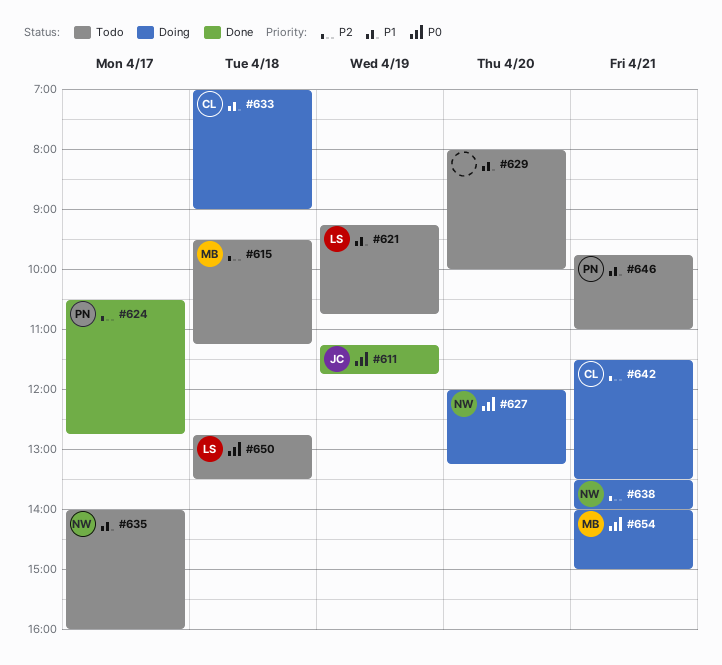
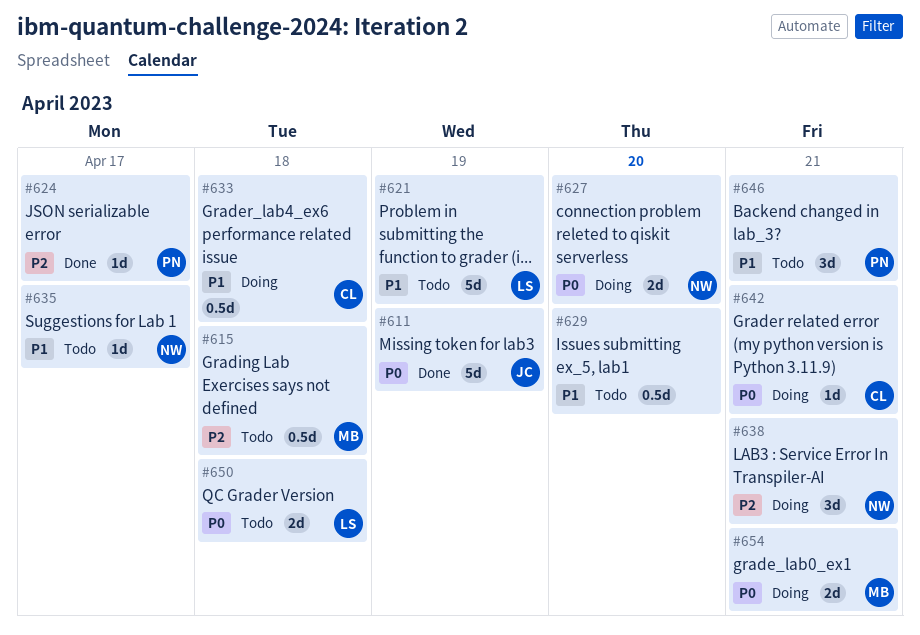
#642, priority: P2 -> P0

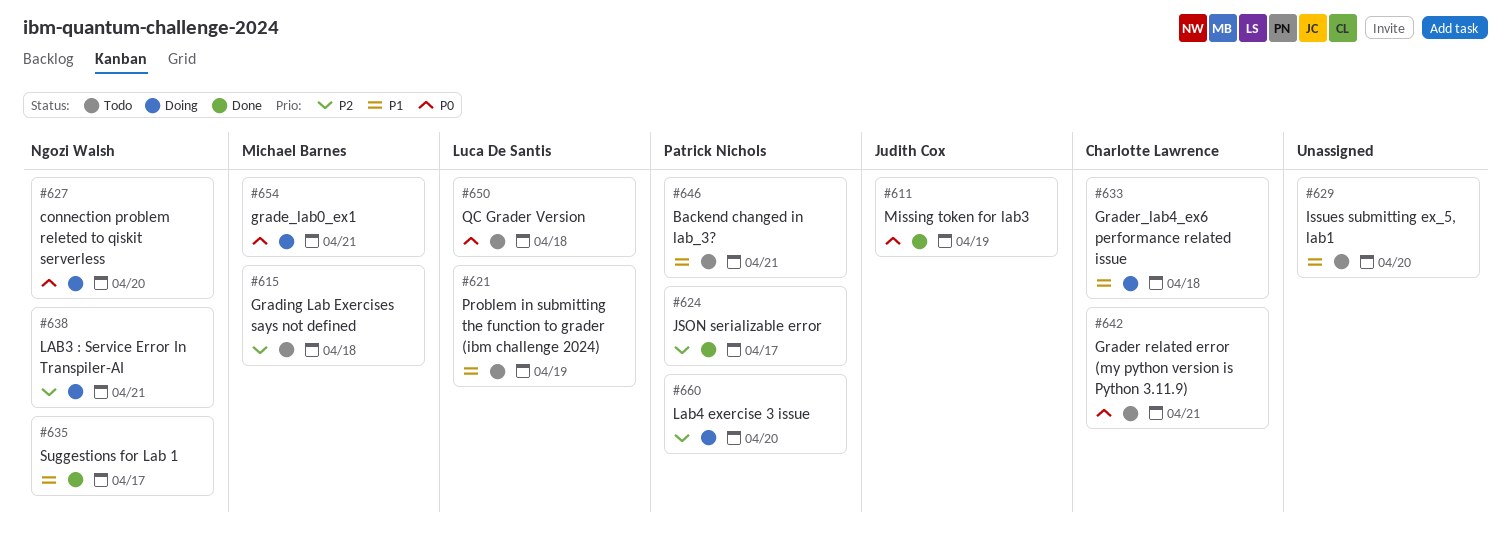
#635, status: Todo -> Done
#642, status: Doing -> Todo
#660: none -> present

